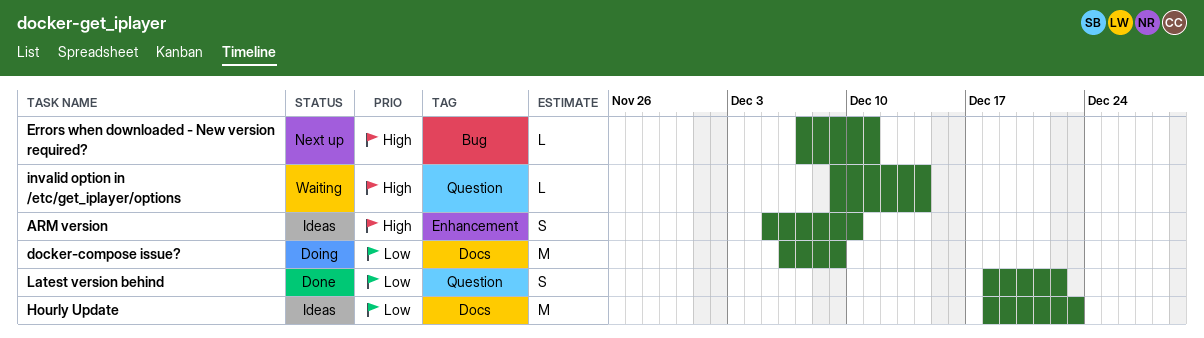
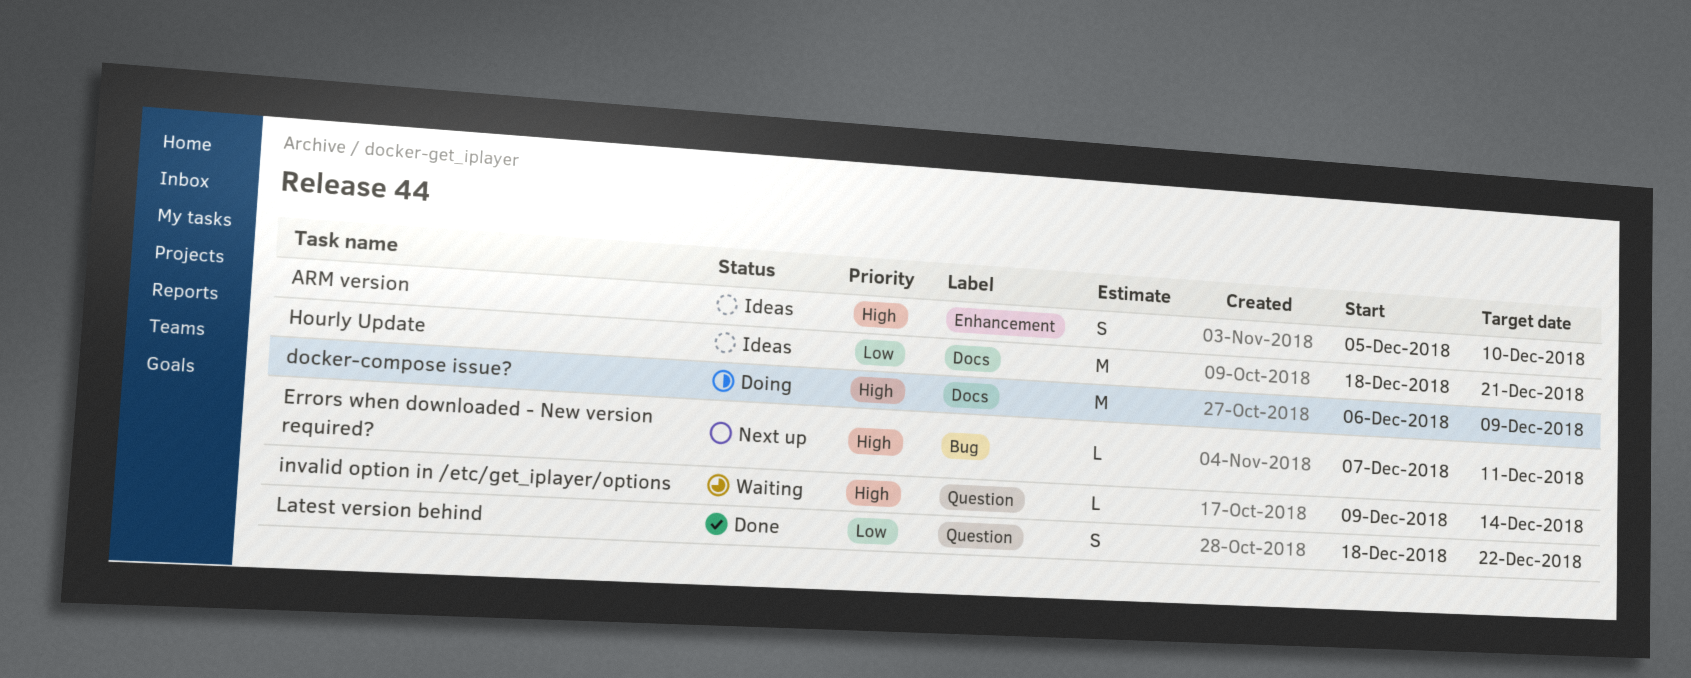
docker-compose issue?, priority: Low -> High
Hourly Update, due: Dec 23 -> Dec 21

